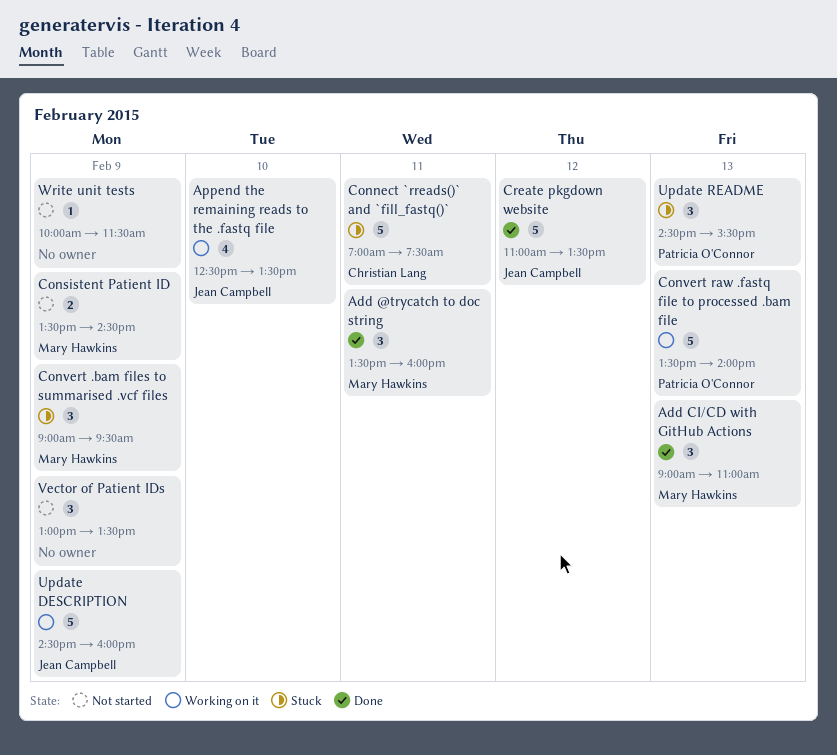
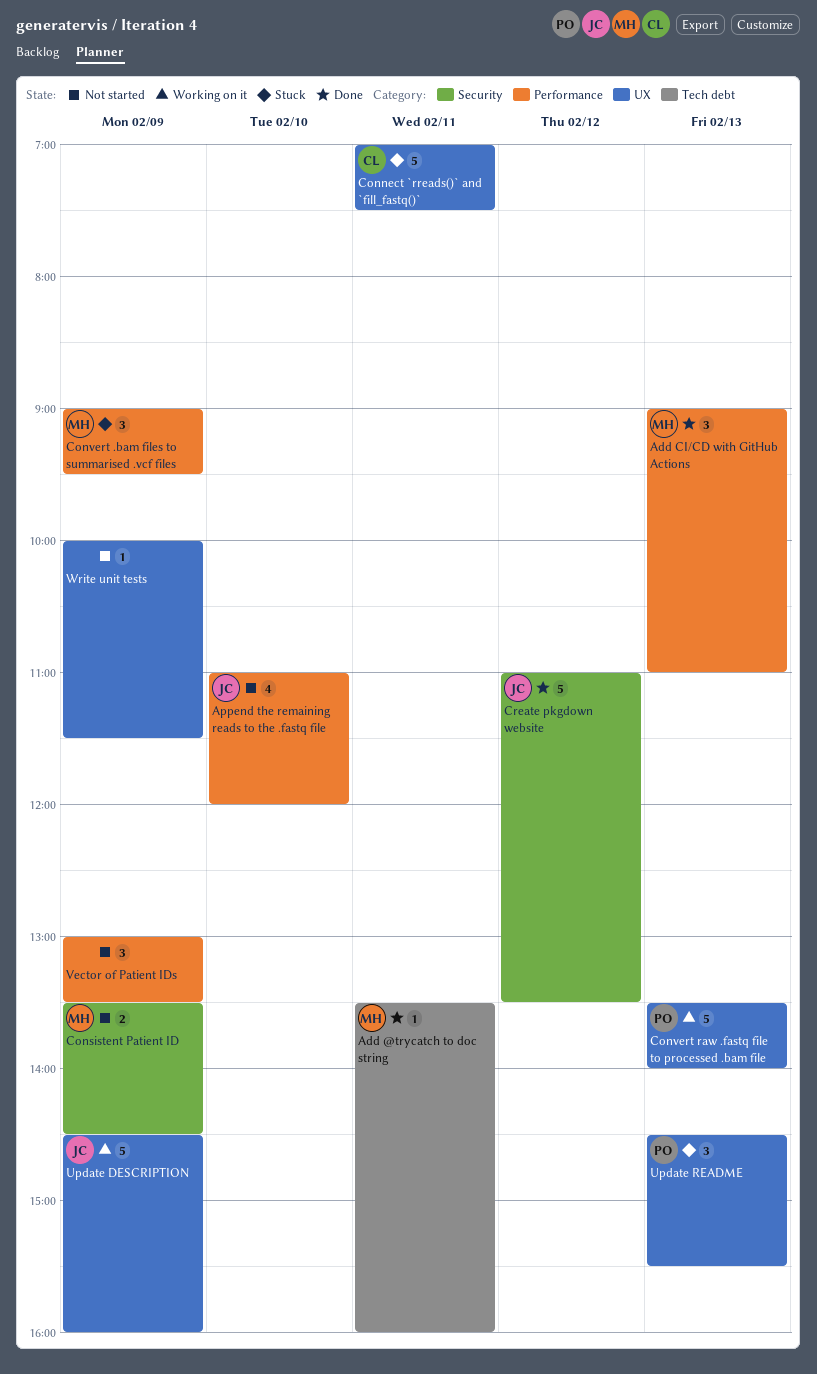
Add @trycatch to doc string, estimate: 3 -> 1
Append the remaining reads to the .fastq file, status: Working on it -> Not started
Append the remaining reads to the .fastq file, begins: 12:30 -> 11:00
Append the remaining reads to the .fastq file, ends: 13:30 -> 12:00

